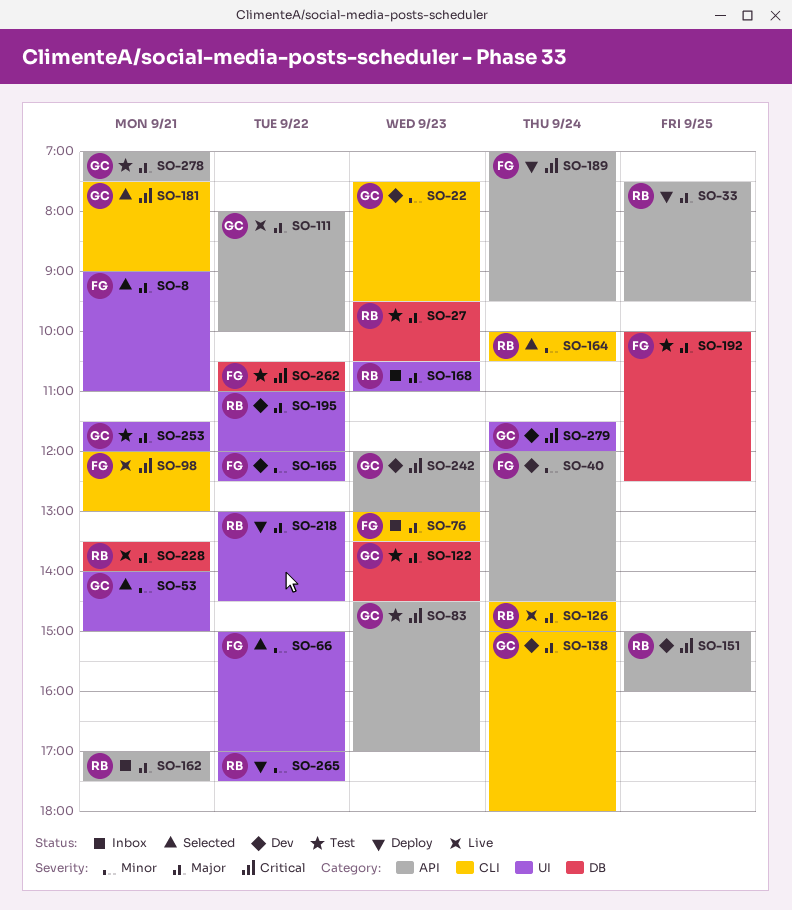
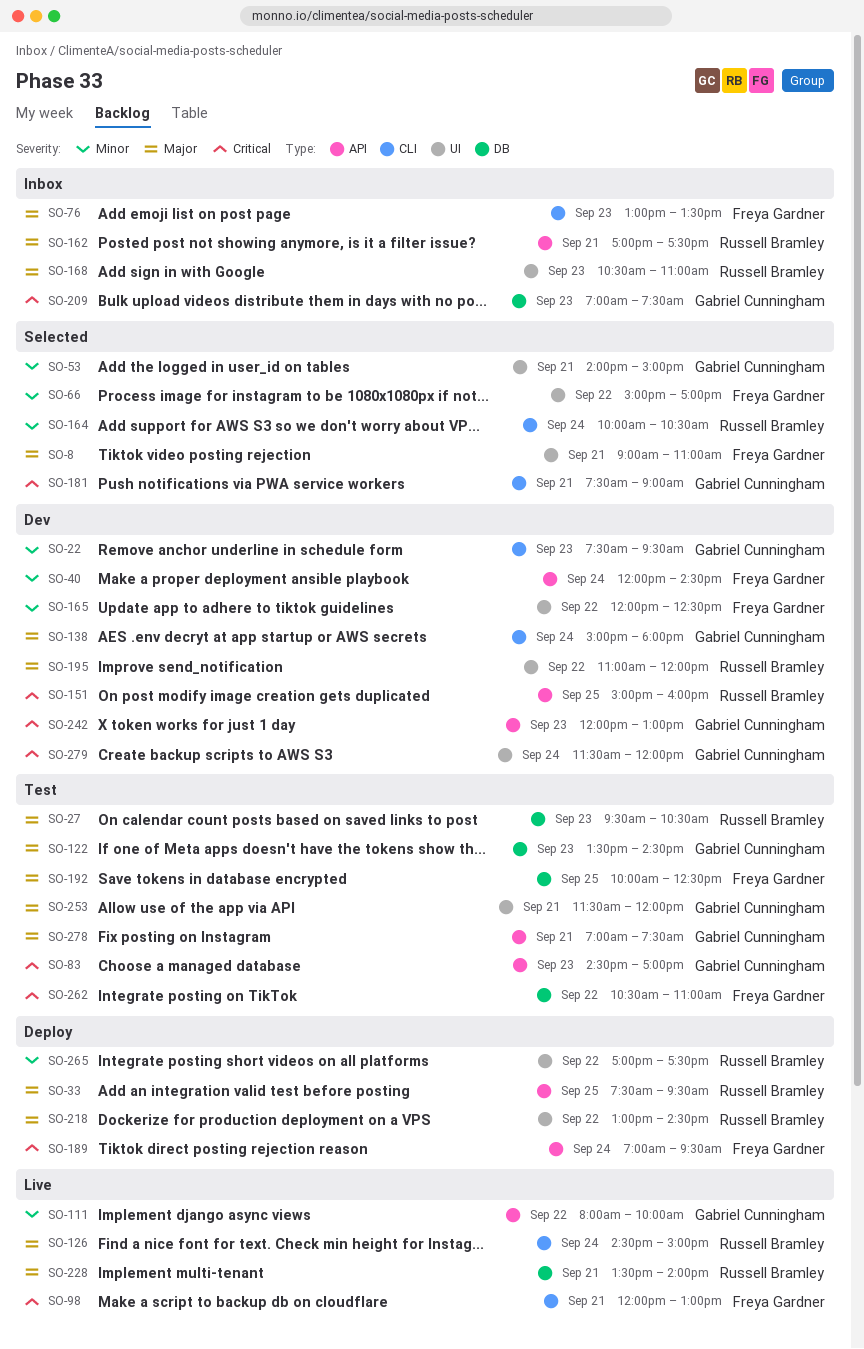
SO-111, priority: Major -> Minor
SO-209: none -> present

